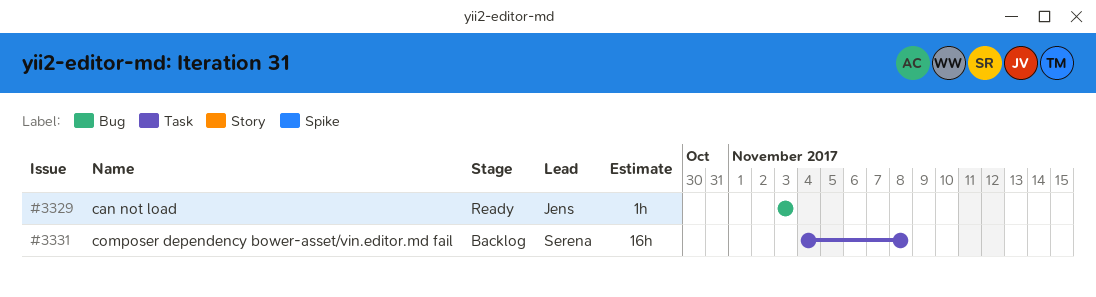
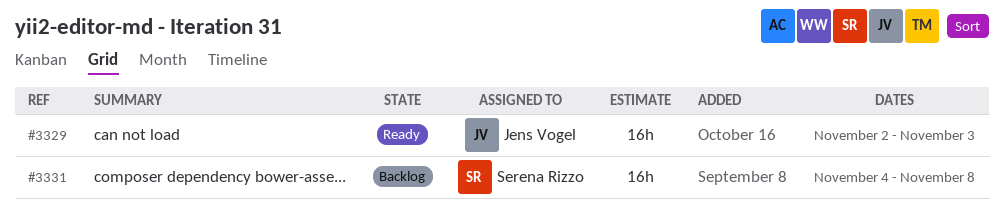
#3329, estimate: 1h -> 16h
#3329, start: Nov 3 -> Nov 2

